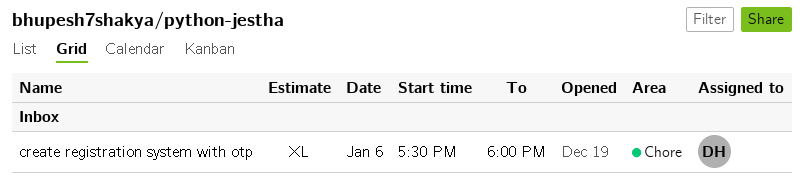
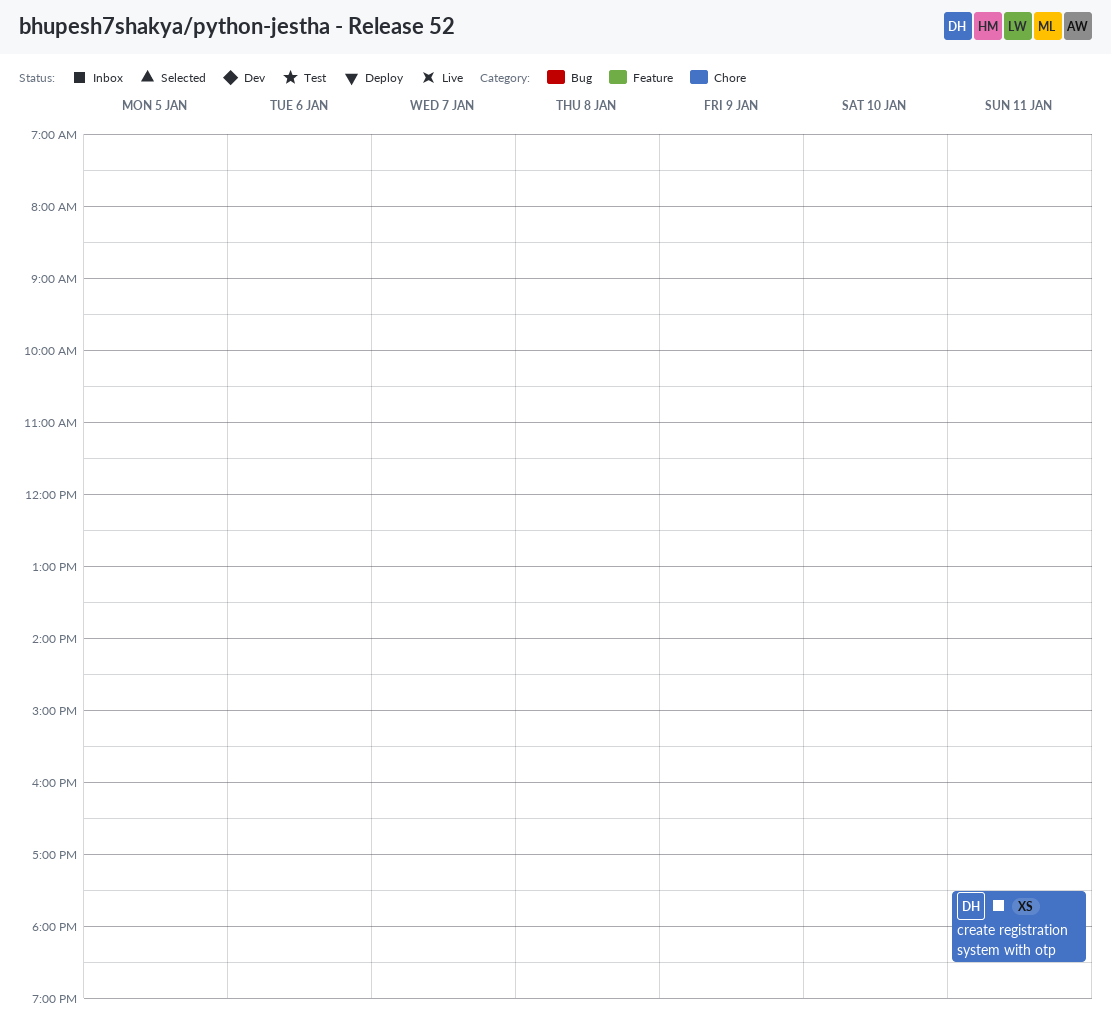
create registration system with otp, estimate: XL -> XS
create registration system with otp, day: Jan 6 -> Jan 11
create registration system with otp, ends: 18:00 -> 18:30

